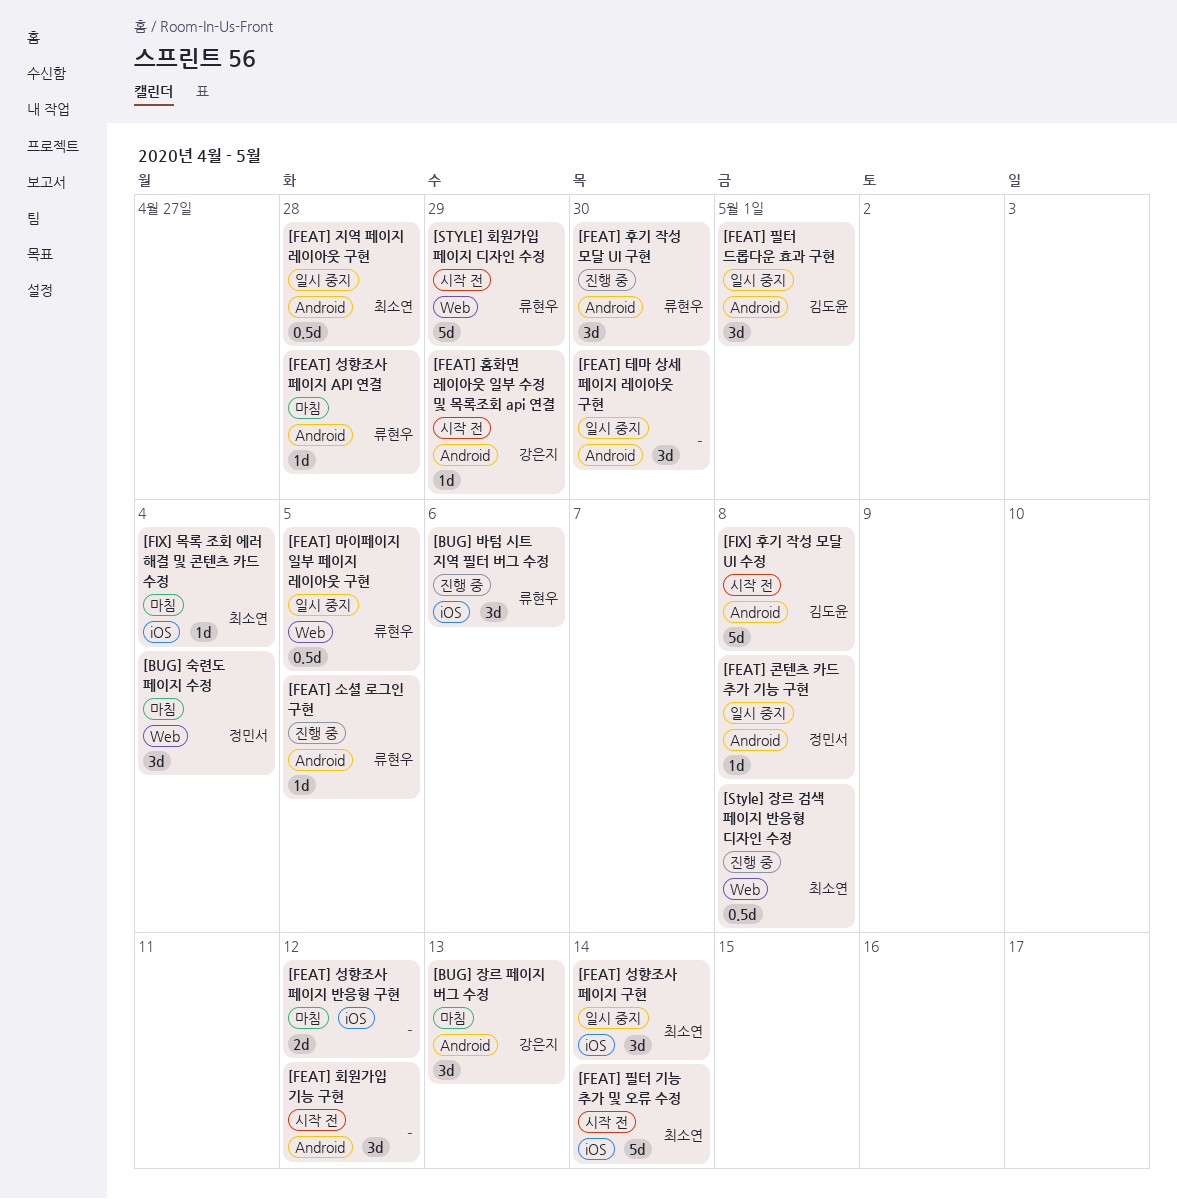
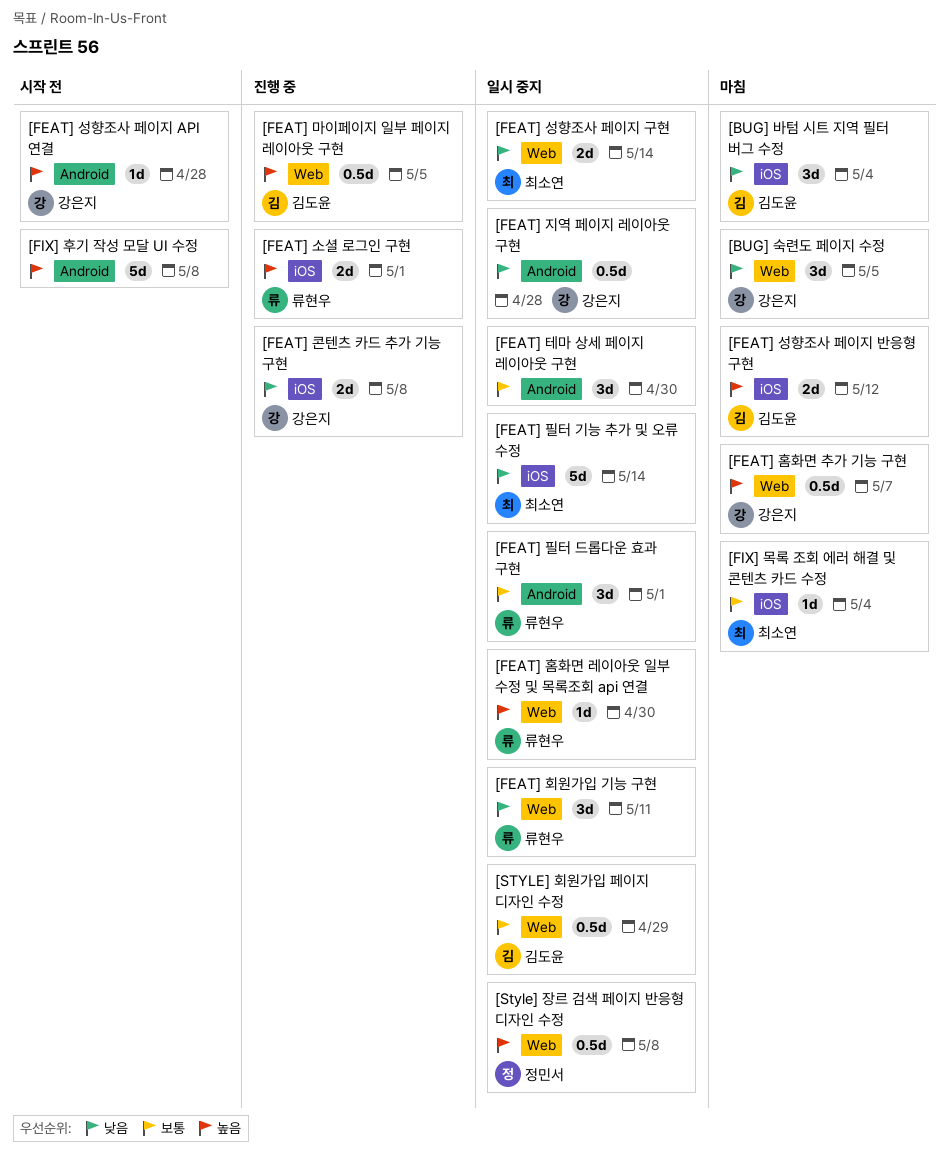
[BUG] 바텀 시트 지역 필터 버그 수정, status: 진행 중 -> 마침
[BUG] 바텀 시트 지역 필터 버그 수정, owner: 류현우 -> 김도윤
[BUG] 바텀 시트 지역 필터 버그 수정, due: May 6 -> May 4
[BUG] 숙련도 페이지 수정, owner: 정민서 -> 강은지
[BUG] 숙련도 페이지 수정, due: May 4 -> May 5
[BUG] 장르 페이지 버그 수정: present -> none
[FEAT] 마이페이지 일부 페이지 레이아웃 구현, status: 일시 중지 -> 진행 중
[FEAT] 마이페이지 일부 페이지 레이아웃 구현, owner: 류현우 -> 김도윤
[FEAT] 성향조사 페이지 API 연결, status: 마침 -> 시작 전
[FEAT] 성향조사 페이지 API 연결, owner: 류현우 -> 강은지
[FEAT] 성향조사 페이지 구현, label: iOS -> Web
[FEAT] 성향조사 페이지 구현, estimate: 3d -> 2d
[FEAT] 성향조사 페이지 반응형 구현, owner: none -> 김도윤
[FEAT] 소셜 로그인 구현, label: Android -> iOS
[FEAT] 소셜 로그인 구현, estimate: 1d -> 2d
[FEAT] 소셜 로그인 구현, due: May 5 -> May 1
[FEAT] 지역 페이지 레이아웃 구현, owner: 최소연 -> 강은지
[FEAT] 콘텐츠 카드 추가 기능 구현, status: 일시 중지 -> 진행 중
[FEAT] 콘텐츠 카드 추가 기능 구현, owner: 정민서 -> 강은지
[FEAT] 콘텐츠 카드 추가 기능 구현, label: Android -> iOS
[FEAT] 콘텐츠 카드 추가 기능 구현, estimate: 1d -> 2d
[FEAT] 필터 기능 추가 및 오류 수정, status: 시작 전 -> 일시 중지
[FEAT] 필터 드롭다운 효과 구현, owner: 김도윤 -> 류현우
[FEAT] 홈화면 레이아웃 일부 수정 및 목록조회 api 연결, status: 시작 전 -> 일시 중지
[FEAT] 홈화면 레이아웃 일부 수정 및 목록조회 api 연결, owner: 강은지 -> 류현우
[FEAT] 홈화면 레이아웃 일부 수정 및 목록조회 api 연결, label: Android -> Web
[FEAT] 홈화면 레이아웃 일부 수정 및 목록조회 api 연결, due: Apr 29 -> Apr 30
[FEAT] 홈화면 추가 기능 구현: none -> present
[FEAT] 회원가입 기능 구현, status: 시작 전 -> 일시 중지
[FEAT] 회원가입 기능 구현, owner: none -> 류현우
[FEAT] 회원가입 기능 구현, label: Android -> Web
[FEAT] 회원가입 기능 구현, due: May 12 -> May 11
[FEAT] 후기 작성 모달 UI 구현: present -> none
[FIX] 후기 작성 모달 UI 수정, owner: 김도윤 -> none
[Style] 장르 검색 페이지 반응형 디자인 수정, status: 진행 중 -> 일시 중지
[Style] 장르 검색 페이지 반응형 디자인 수정, owner: 최소연 -> 정민서
[STYLE] 회원가입 페이지 디자인 수정, status: 시작 전 -> 일시 중지
[STYLE] 회원가입 페이지 디자인 수정, owner: 류현우 -> 김도윤
[STYLE] 회원가입 페이지 디자인 수정, estimate: 5d -> 0.5d

